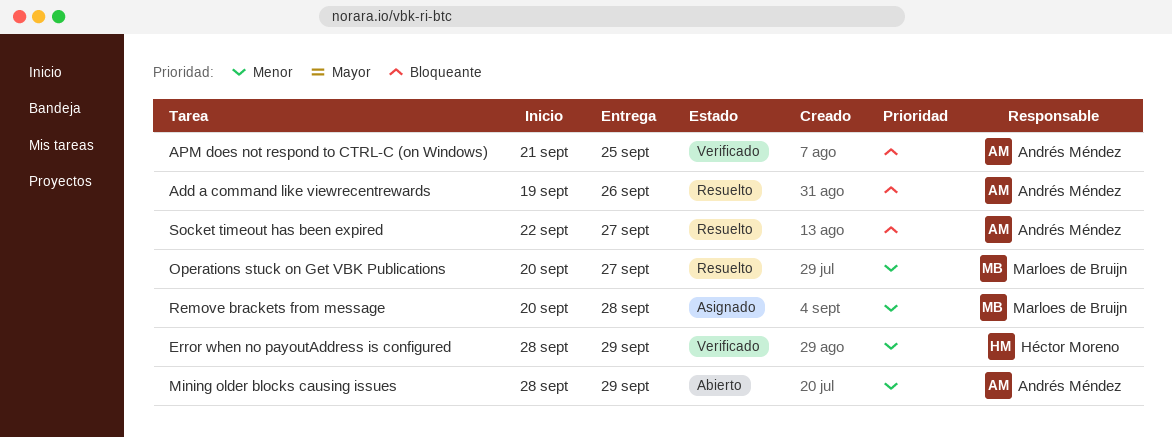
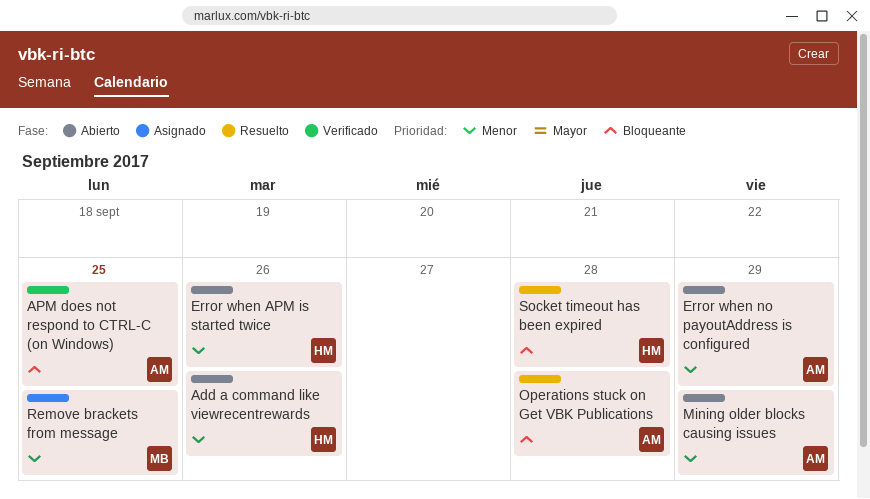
Add a command like viewrecentrewards, status: Resuelto -> Abierto
Add a command like viewrecentrewards, owner: Andrés Méndez -> Héctor Moreno
Add a command like viewrecentrewards, priority: Bloqueante -> Menor
Error when APM is started twice: none -> present
Error when no payoutAddress is configured, status: Verificado -> Abierto
Error when no payoutAddress is configured, owner: Héctor Moreno -> Andrés Méndez
Operations stuck on Get VBK Publications, owner: Marloes de Bruijn -> Andrés Méndez
Operations stuck on Get VBK Publications, priority: Menor -> Bloqueante
Operations stuck on Get VBK Publications, due: Sep 27 -> Sep 28
Remove brackets from message, due: Sep 28 -> Sep 25
Socket timeout has been expired, owner: Andrés Méndez -> Héctor Moreno
Socket timeout has been expired, due: Sep 27 -> Sep 28

